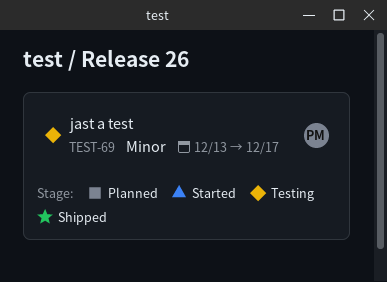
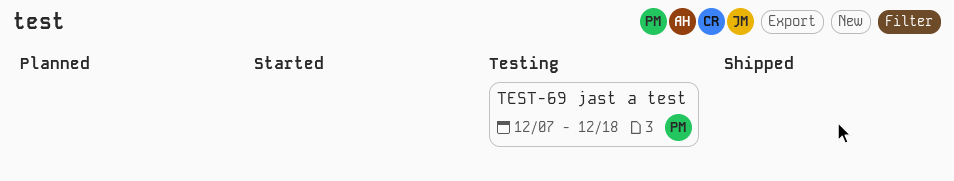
TEST-69, start: Dec 13 -> Dec 7
TEST-69, due: Dec 17 -> Dec 18

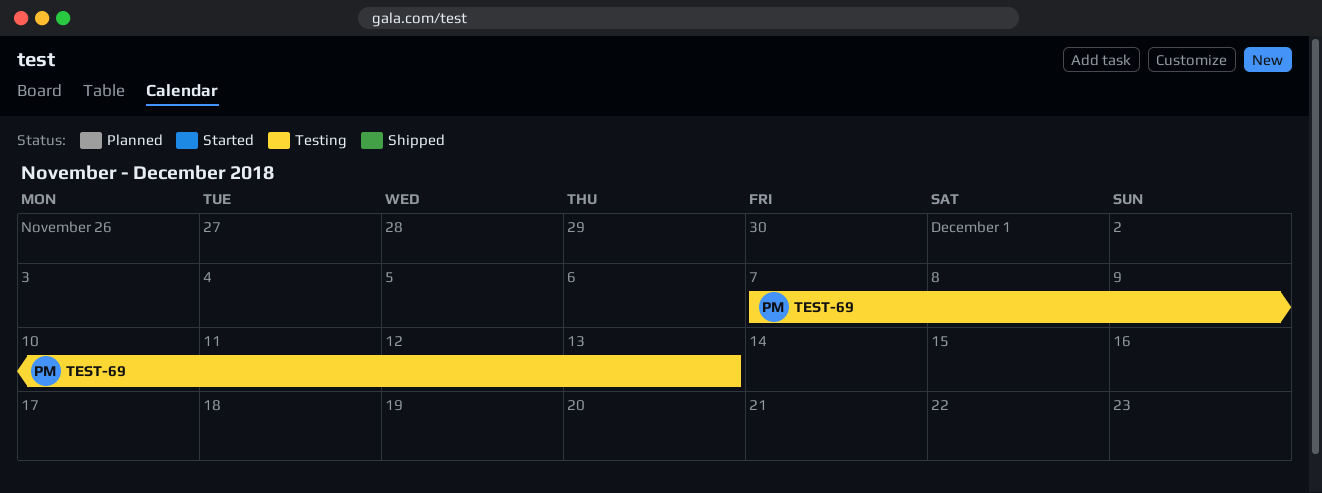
TEST-69, due: Dec 18 -> Dec 13

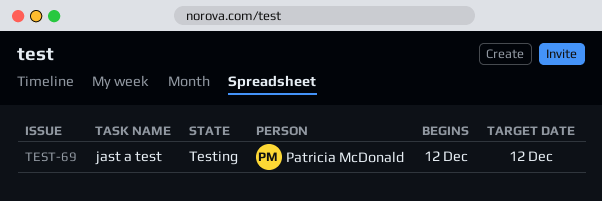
TEST-69, start: Dec 7 -> Dec 12
TEST-69, due: Dec 13 -> Dec 12

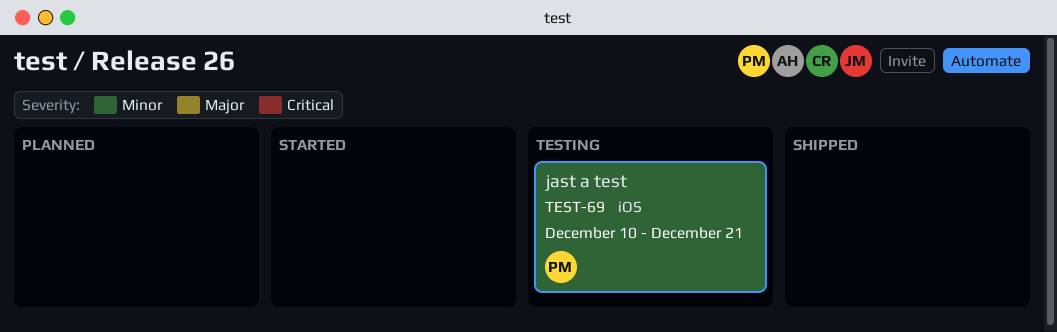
TEST-69, start: Dec 12 -> Dec 10
TEST-69, due: Dec 12 -> Dec 21

